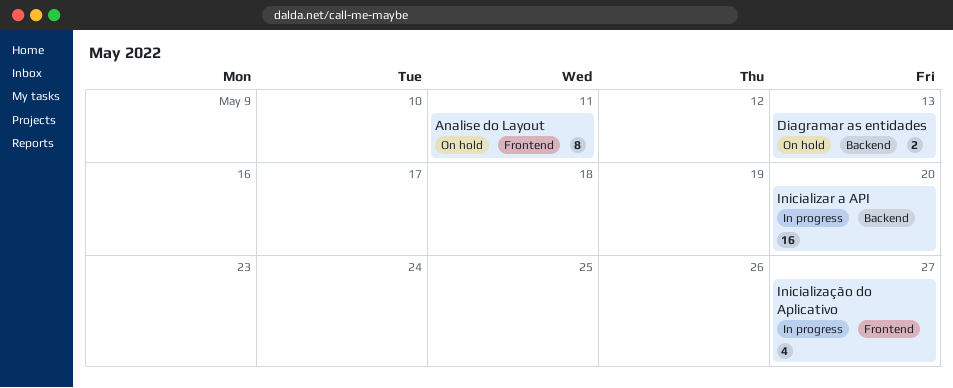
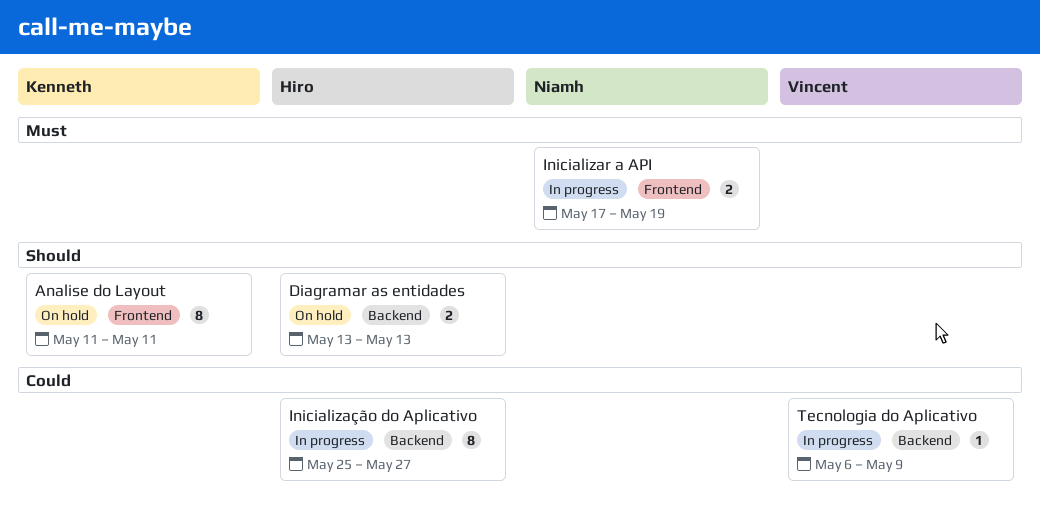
Inicializar a API, label: Backend -> Frontend
Inicializar a API, estimate: 16 -> 2
Inicializar a API, due: May 20 -> May 19
Inicialização do Aplicativo, label: Frontend -> Backend
Inicialização do Aplicativo, estimate: 4 -> 8
Tecnologia do Aplicativo: none -> present

